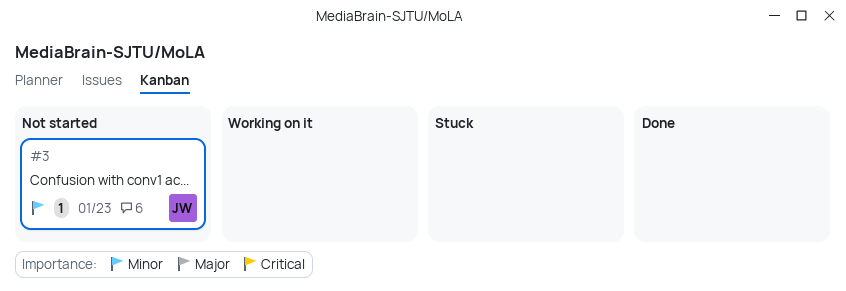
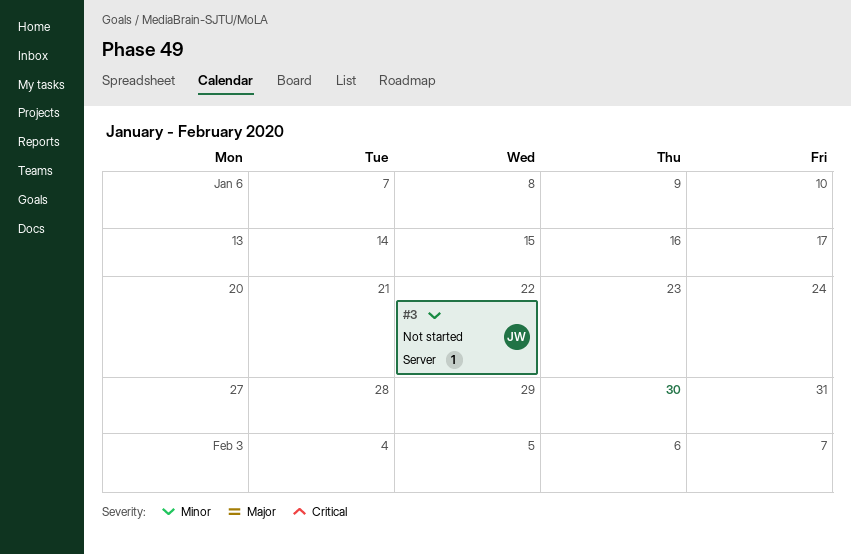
#3, due: Jan 23 -> Jan 22

